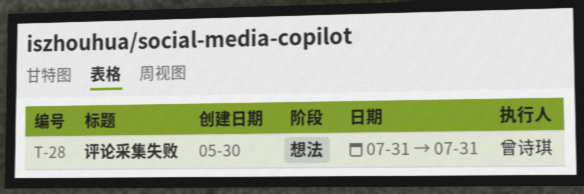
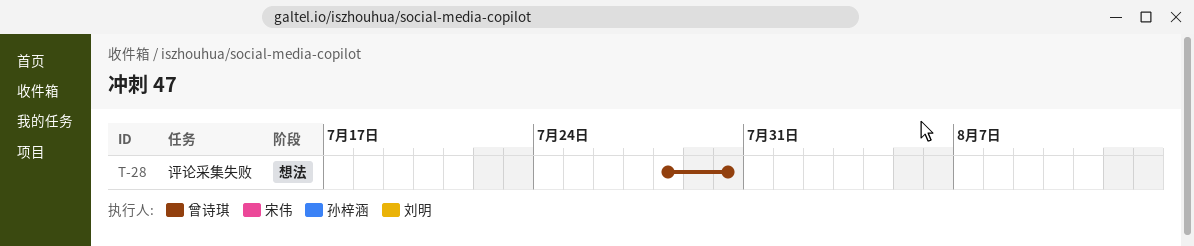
T-28, start: Jul 31 -> Jul 28
T-28, due: Jul 31 -> Jul 30

